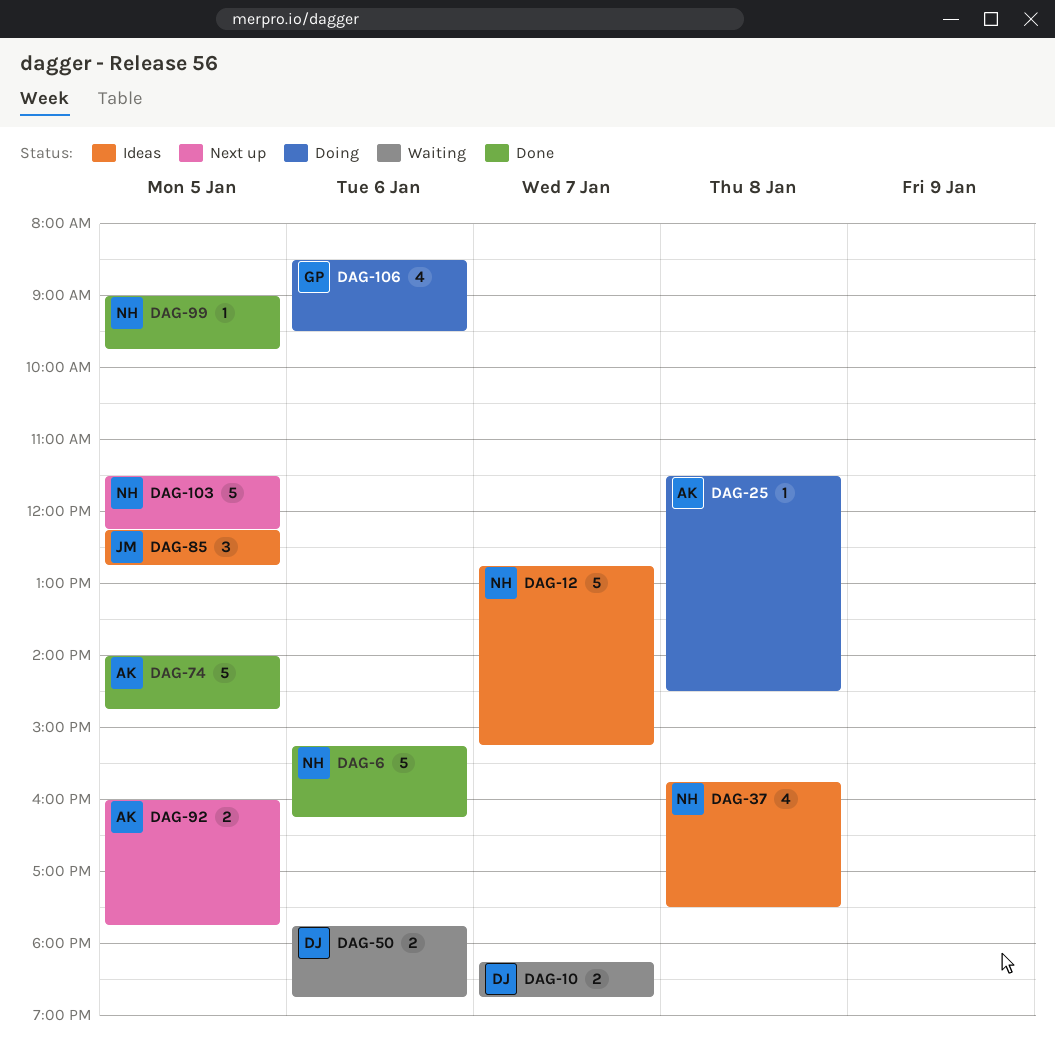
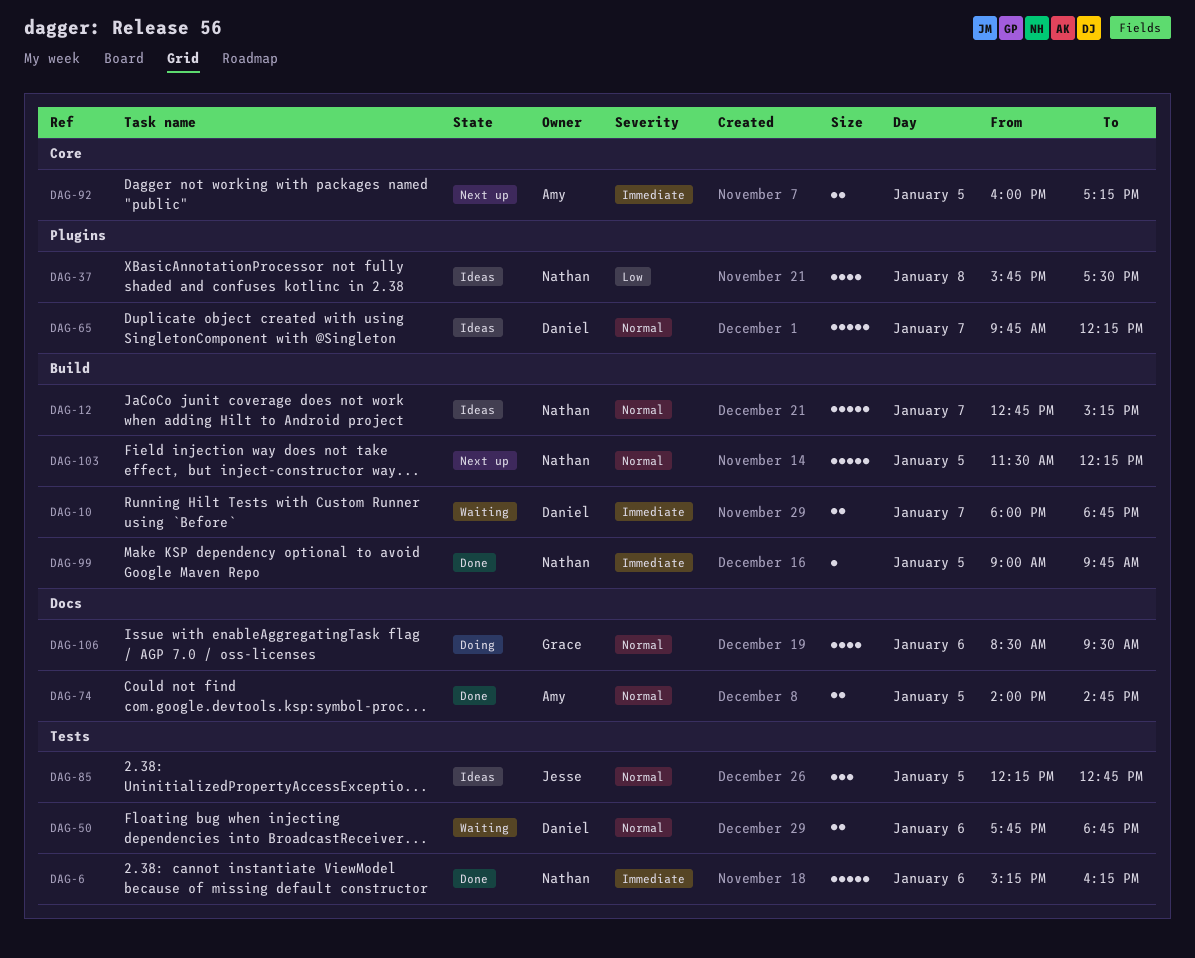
DAG-10, begins: 18:15 -> 18:00
DAG-25: present -> none
DAG-65: none -> present
DAG-74, estimate: 5 -> 2
DAG-92, ends: 17:45 -> 17:15

